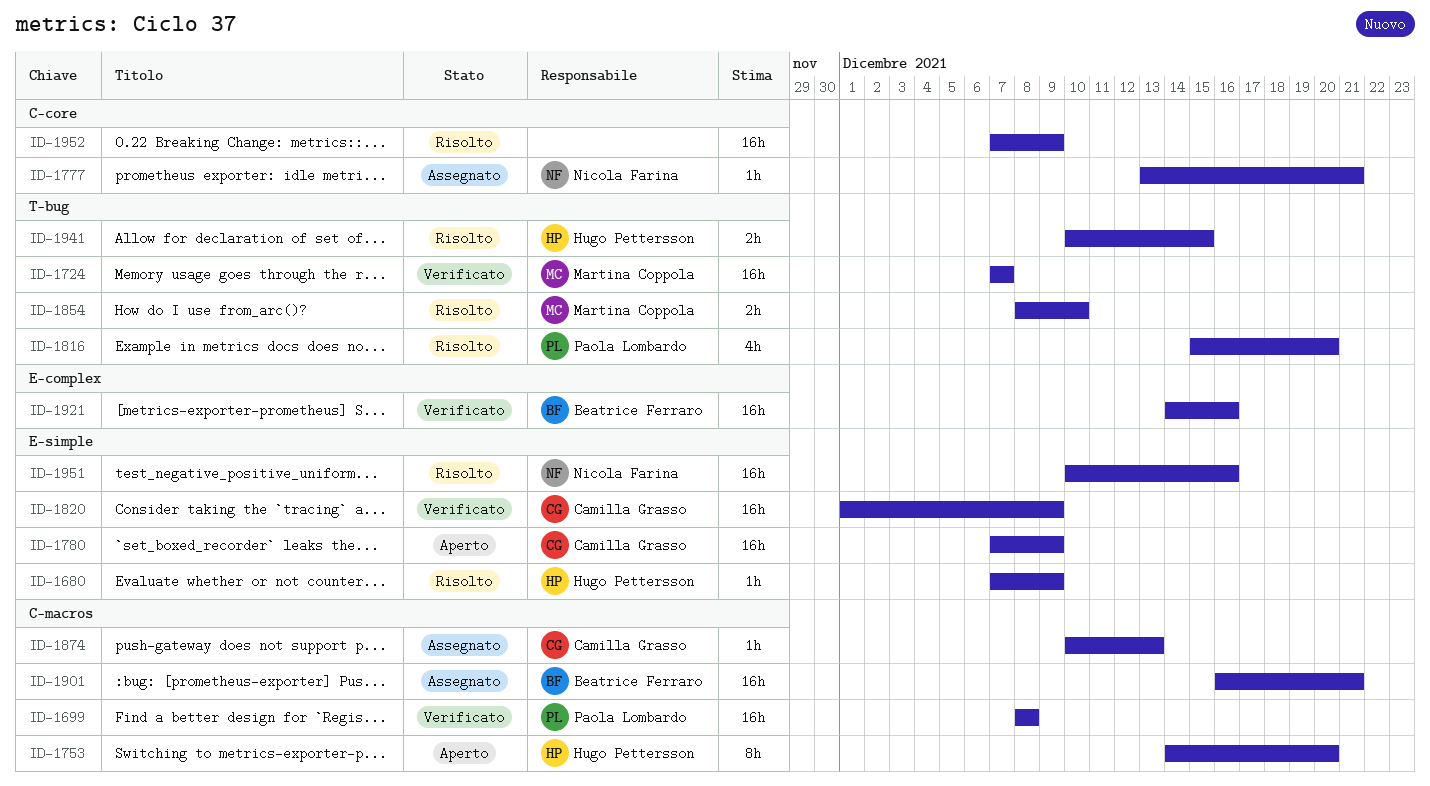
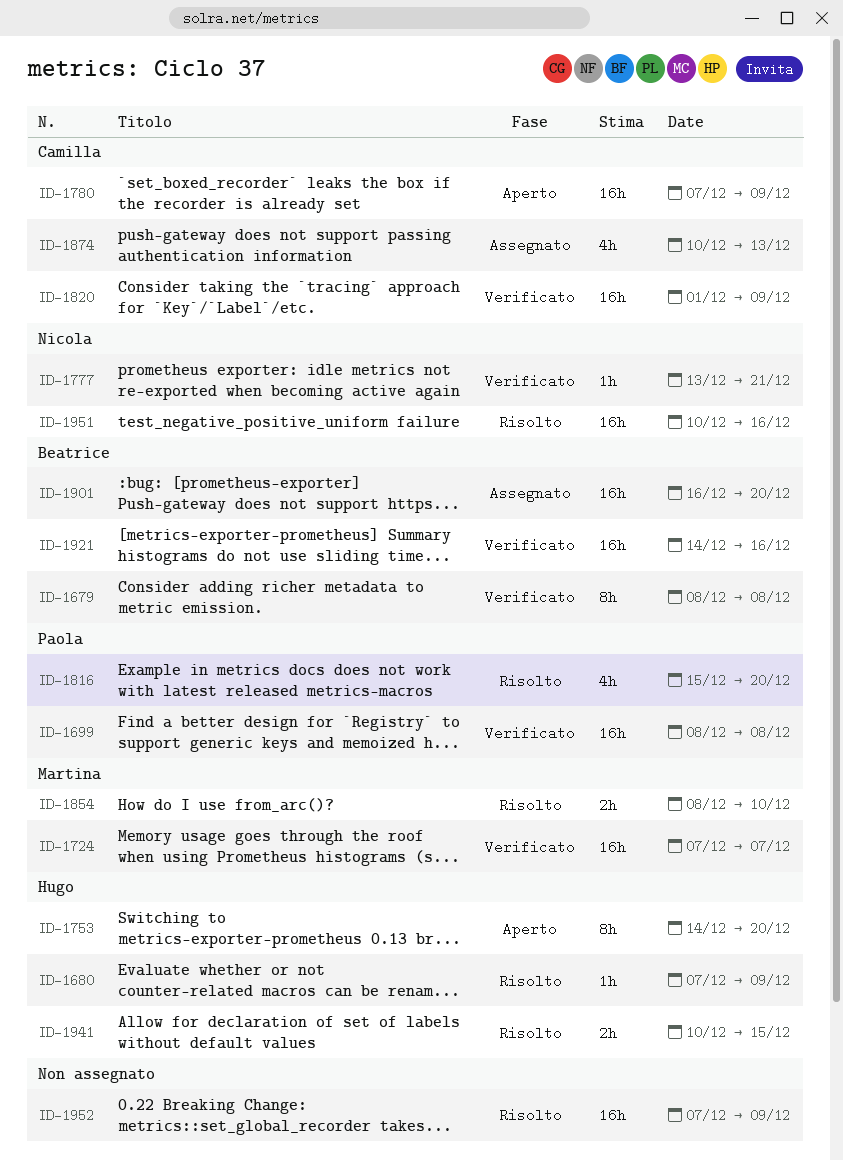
ID-1679: none -> present
ID-1777, status: Assegnato -> Verificato
ID-1874, estimate: 1h -> 4h
ID-1901, due: Dec 21 -> Dec 20

